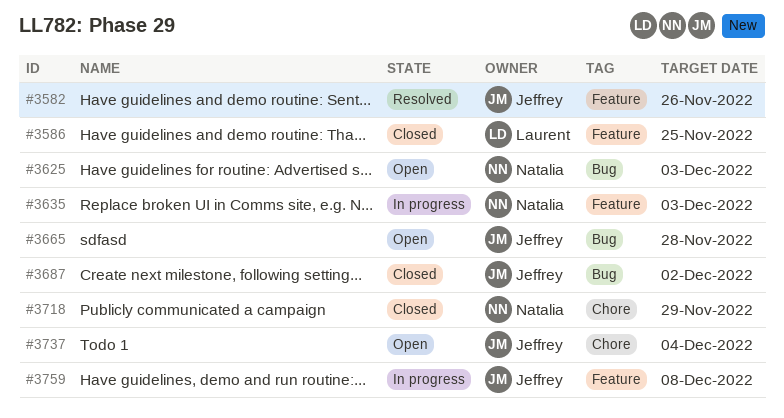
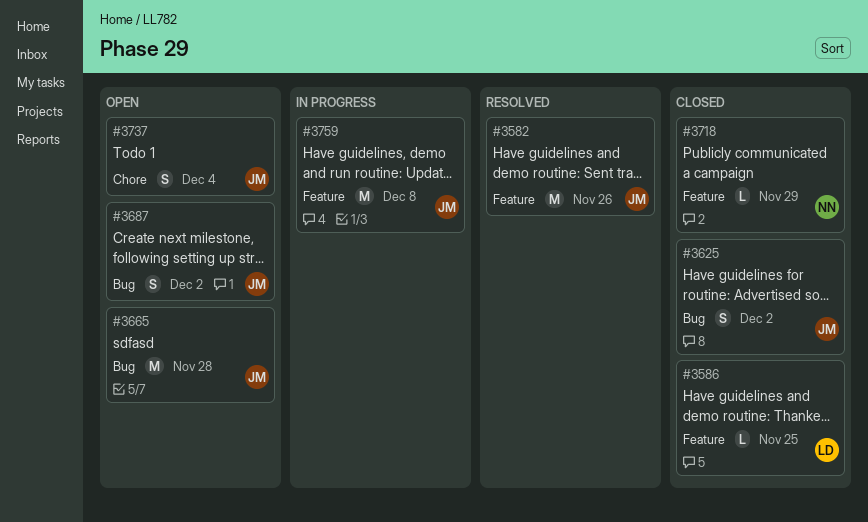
#3625, status: Open -> Closed
#3625, owner: Natalia -> Jeffrey
#3625, due: Dec 3 -> Dec 2
#3635: present -> none
#3687, status: Closed -> Open
#3718, label: Chore -> Feature

